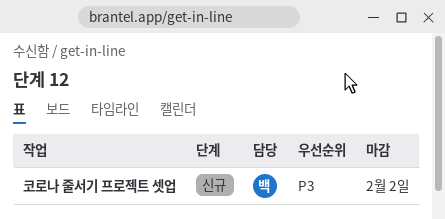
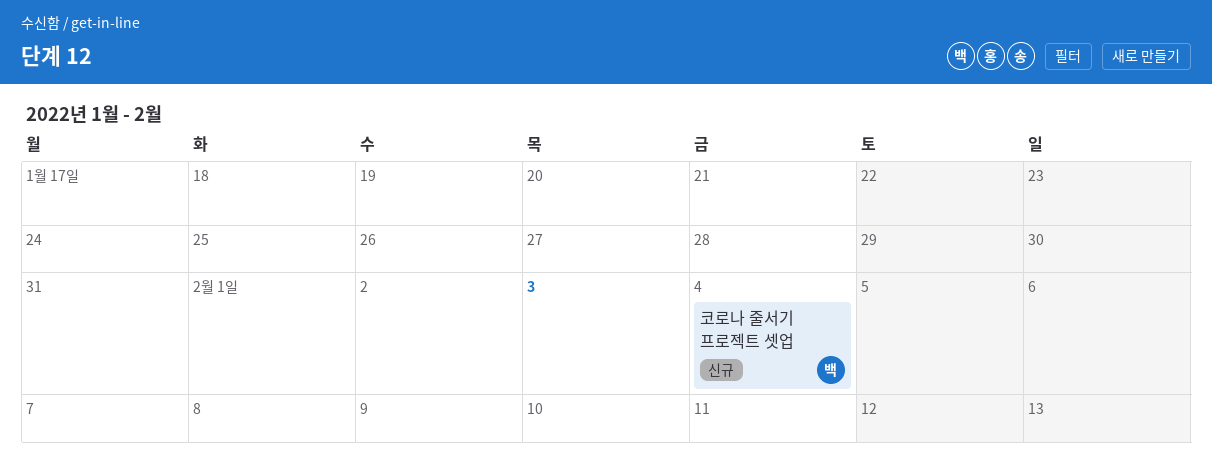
코로나 줄서기 프로젝트 셋업, due: Feb 2 -> Feb 4

